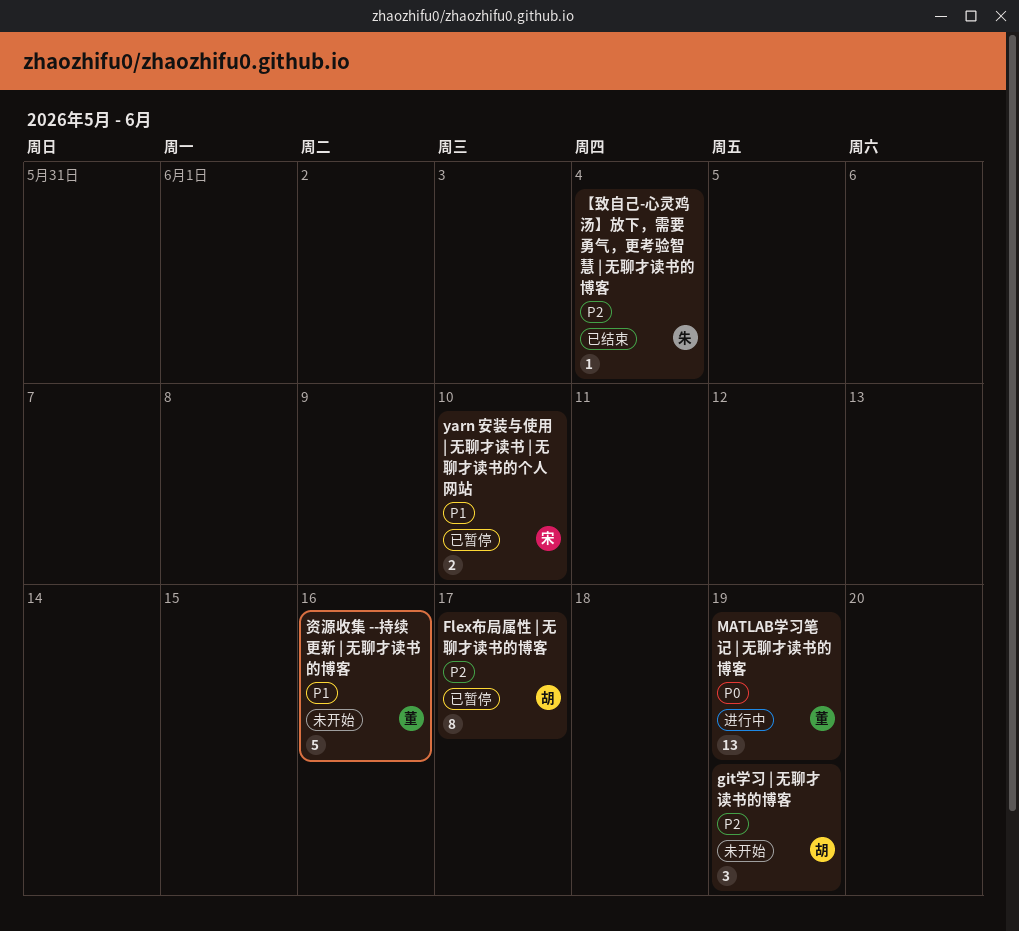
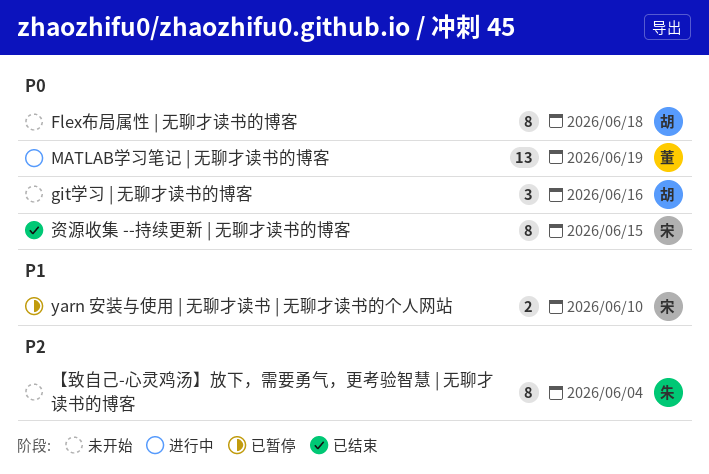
Flex布局属性 | 无聊才读书的博客, status: 已暂停 -> 未开始
Flex布局属性 | 无聊才读书的博客, priority: P2 -> P0
Flex布局属性 | 无聊才读书的博客, due: Jun 17 -> Jun 18
git学习 | 无聊才读书的博客, priority: P2 -> P0
git学习 | 无聊才读书的博客, due: Jun 19 -> Jun 16
【致自己-心灵鸡汤】放下，需要勇气，更考验智慧 | 无聊才读书的博客, status: 已结束 -> 未开始
【致自己-心灵鸡汤】放下，需要勇气，更考验智慧 | 无聊才读书的博客, estimate: 1 -> 8
资源收集 --持续更新 | 无聊才读书的博客, status: 未开始 -> 已结束
资源收集 --持续更新 | 无聊才读书的博客, owner: 董 -> 宋
资源收集 --持续更新 | 无聊才读书的博客, priority: P1 -> P0
资源收集 --持续更新 | 无聊才读书的博客, estimate: 5 -> 8
资源收集 --持续更新 | 无聊才读书的博客, due: Jun 16 -> Jun 15

